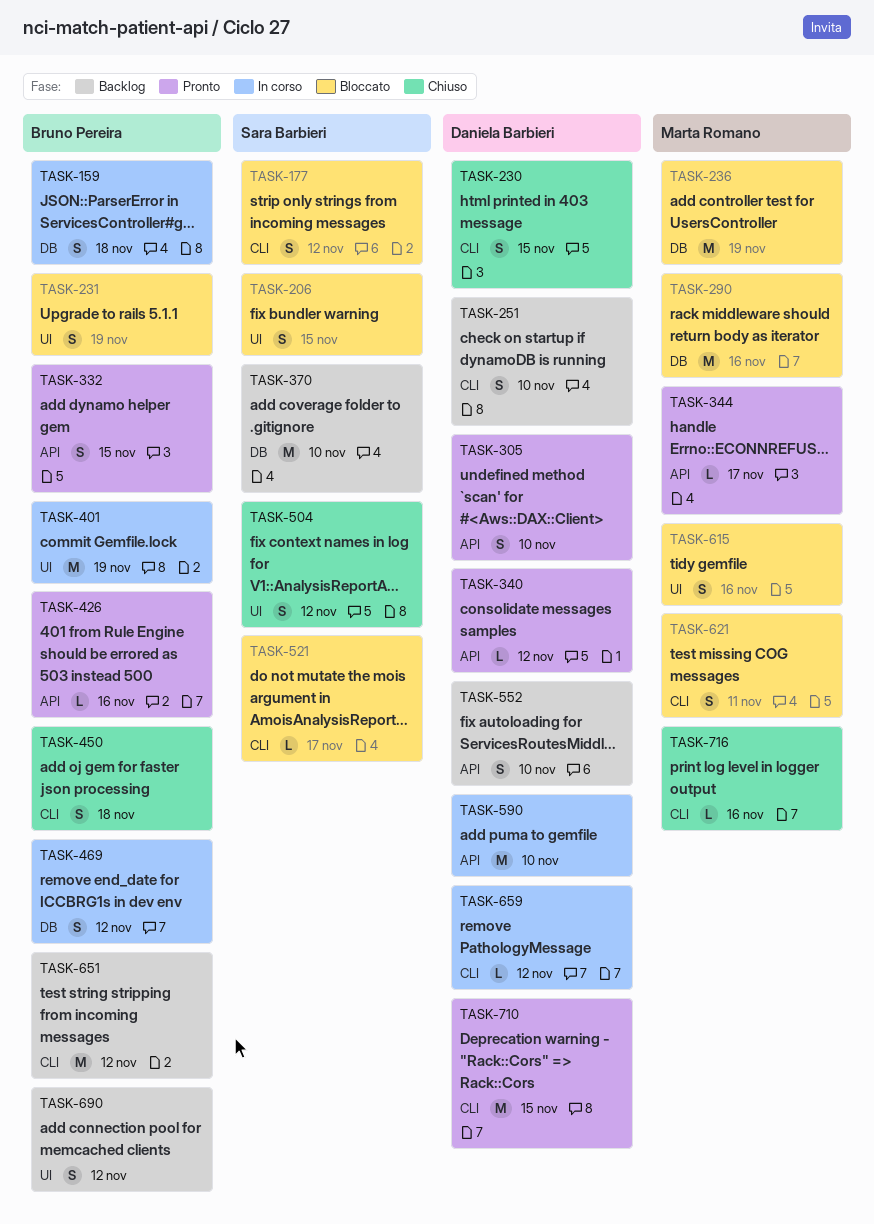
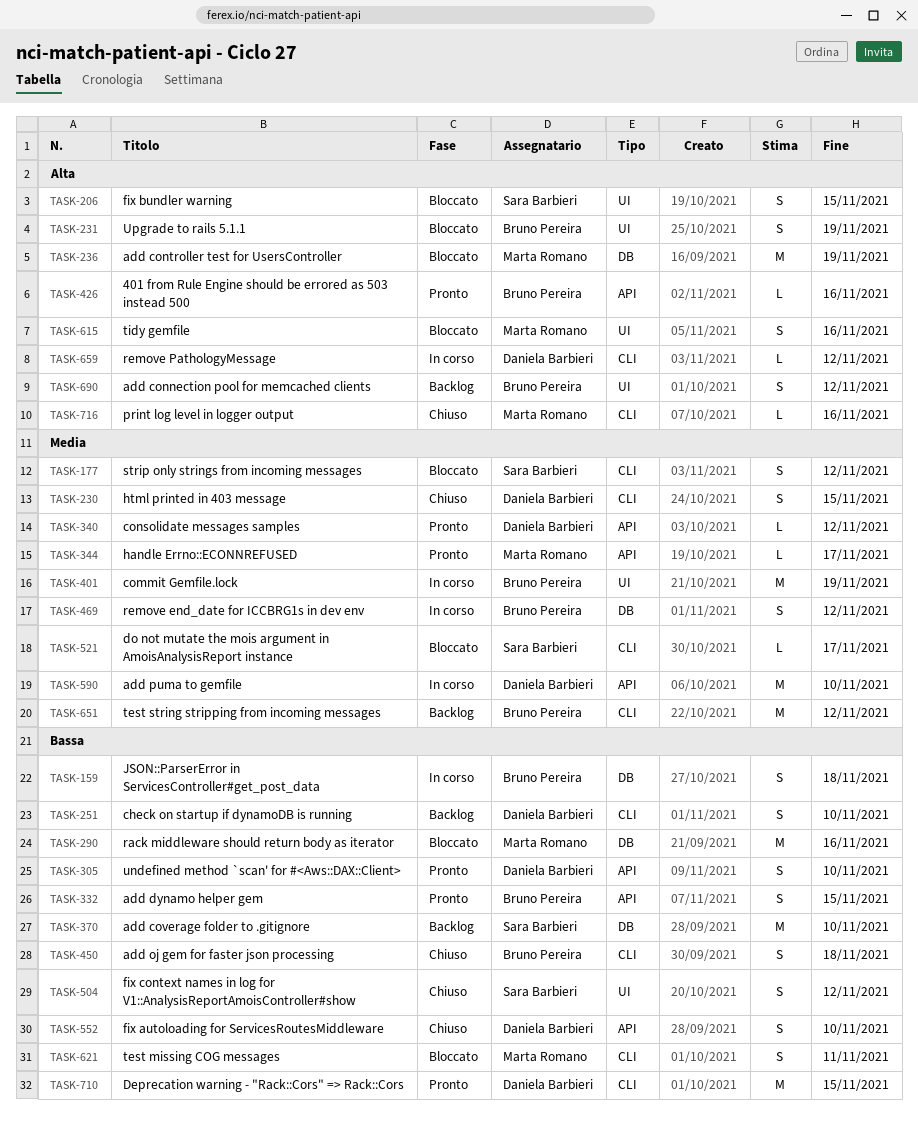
TASK-552, status: Backlog -> Chiuso

